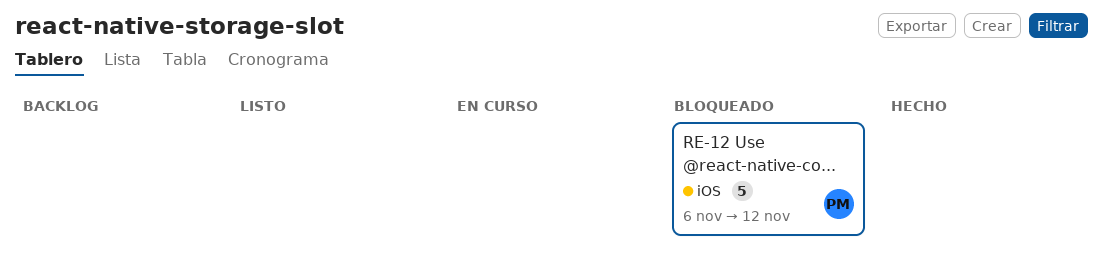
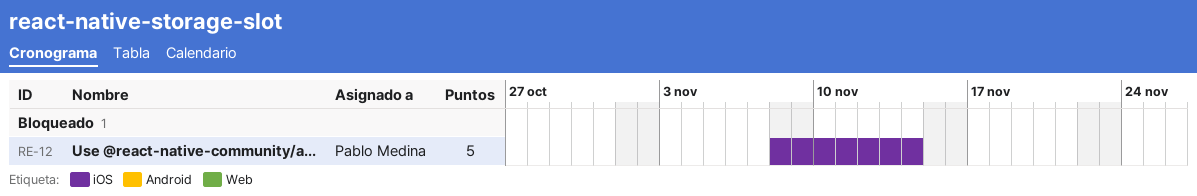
RE-12, start: Nov 6 -> Nov 8
RE-12, due: Nov 12 -> Nov 14

